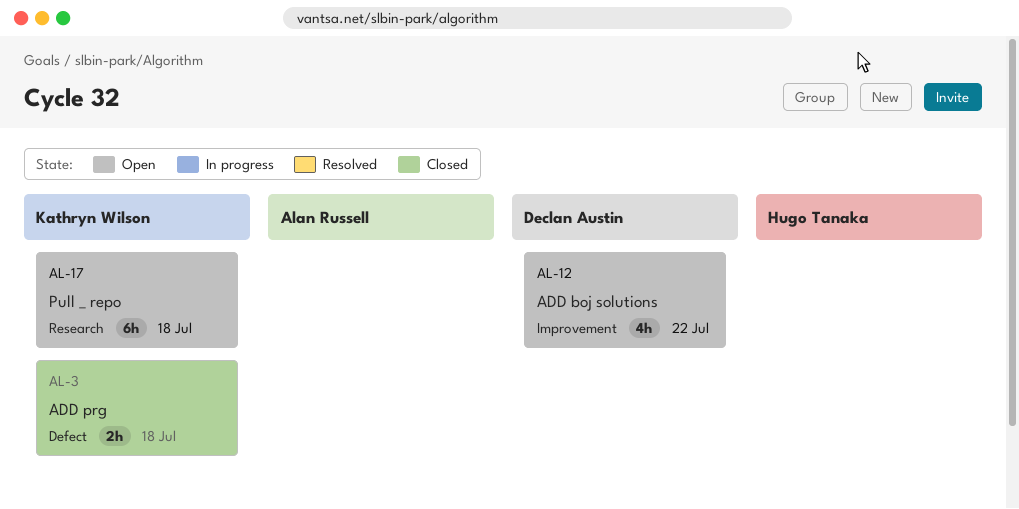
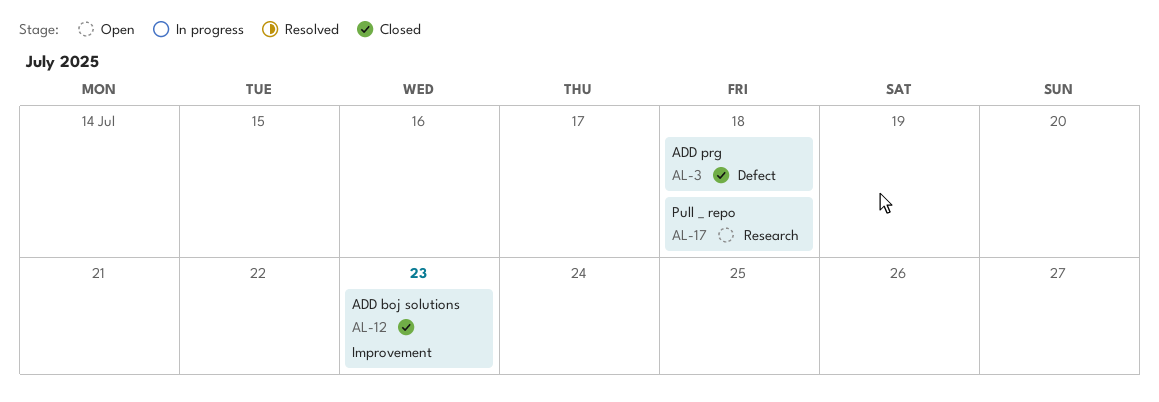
AL-12, status: Open -> Closed
AL-12, due: Jul 22 -> Jul 23

